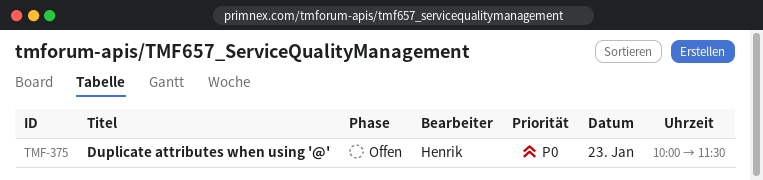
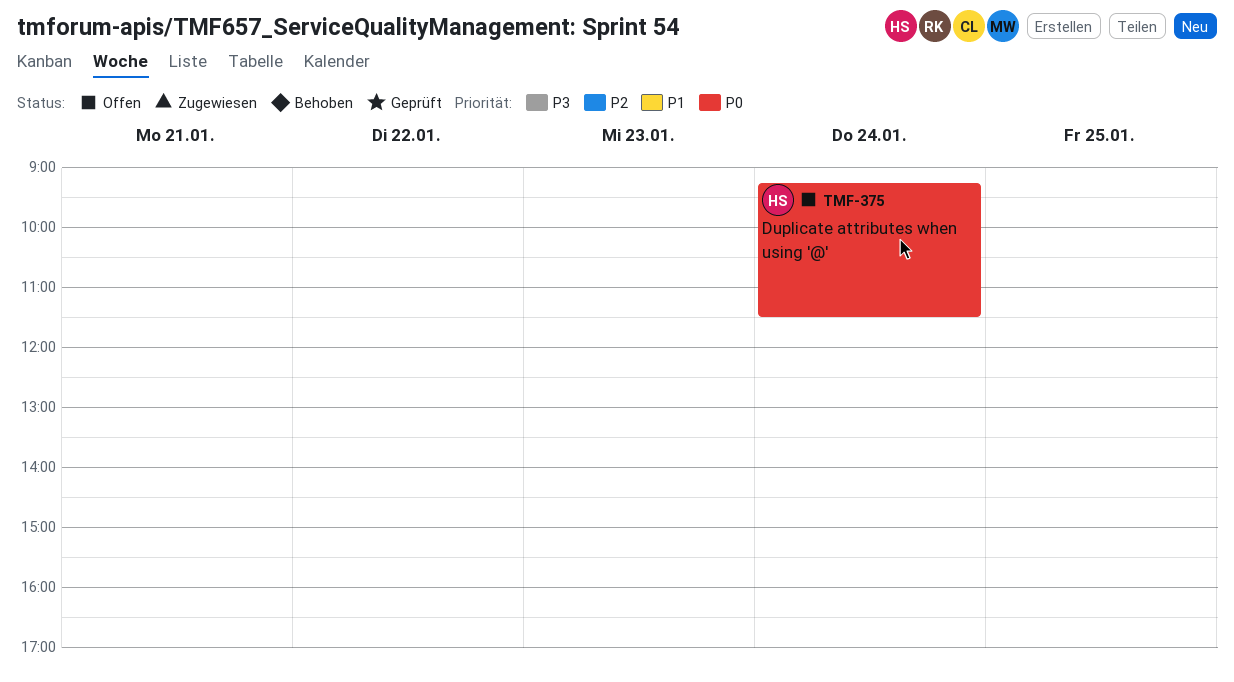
TMF-375, day: Jan 23 -> Jan 24
TMF-375, begins: 10:00 -> 09:15

